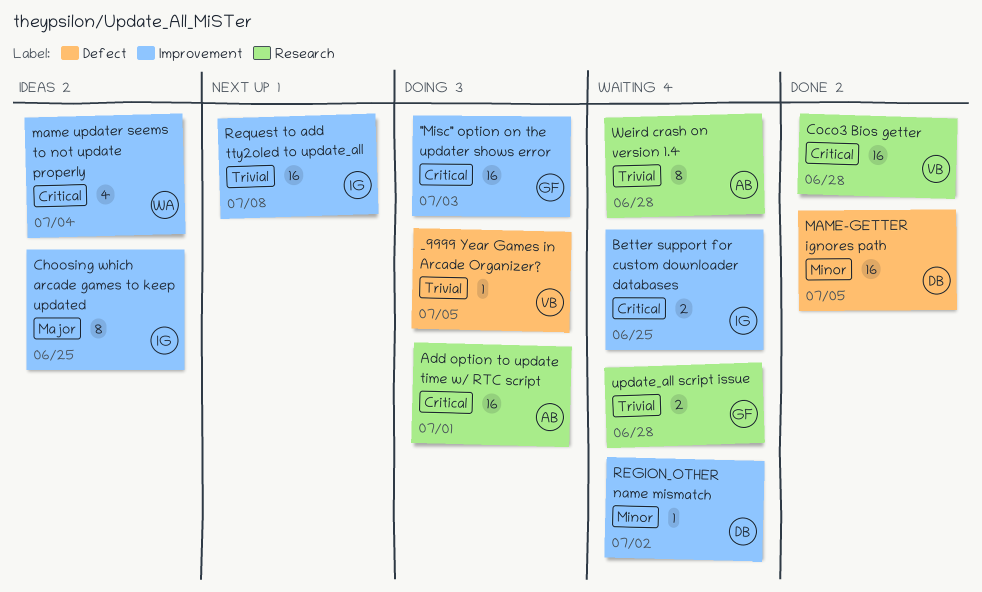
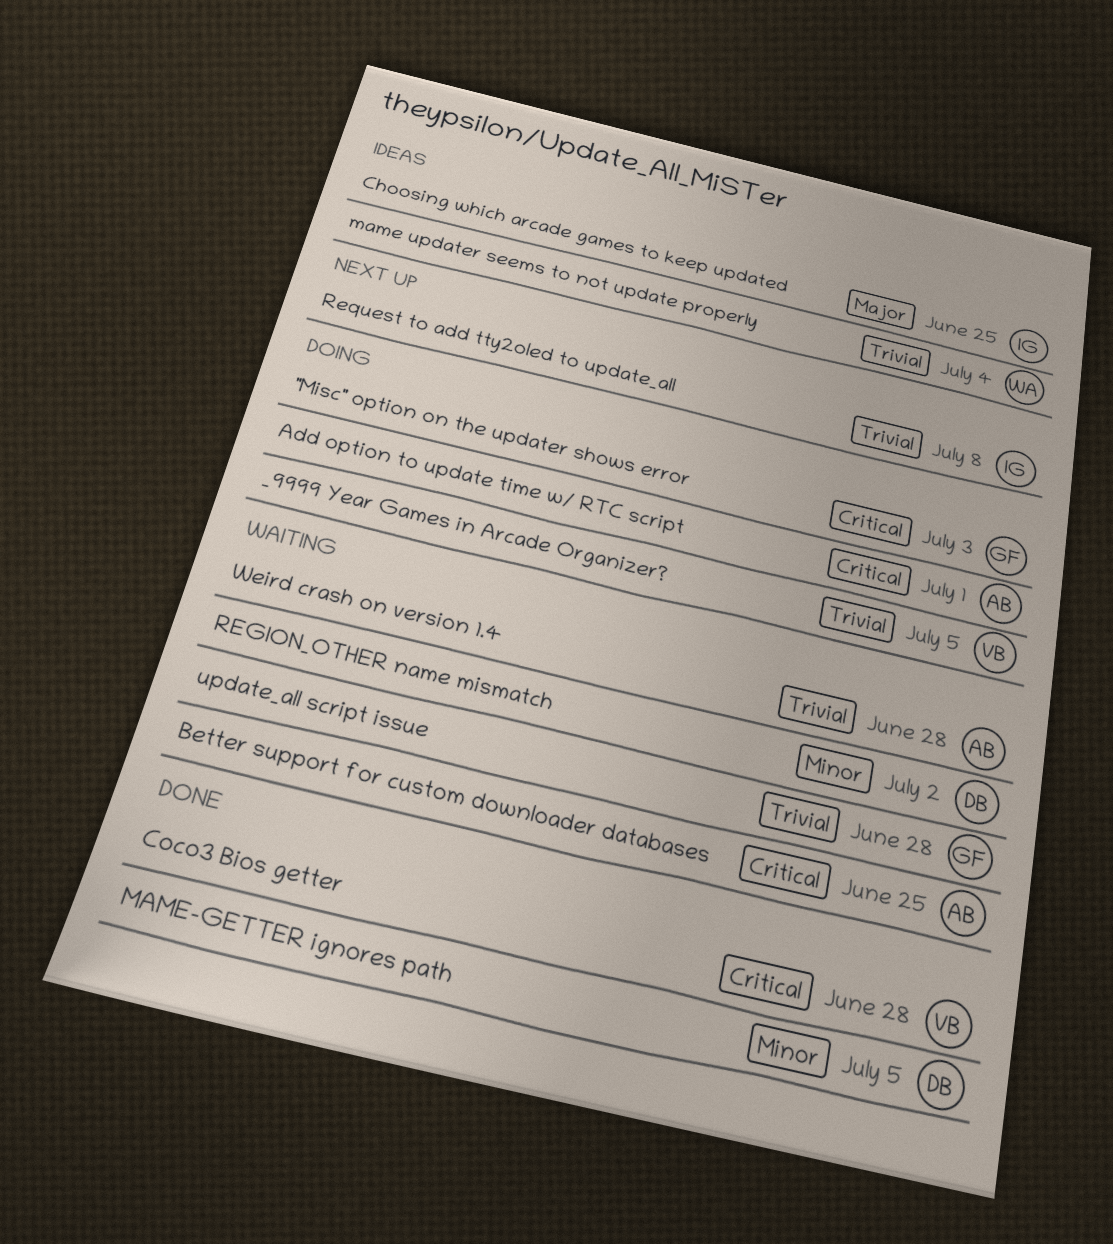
Better support for custom downloader databases, owner: IG -> AB
mame updater seems to not update properly, priority: Critical -> Trivial

